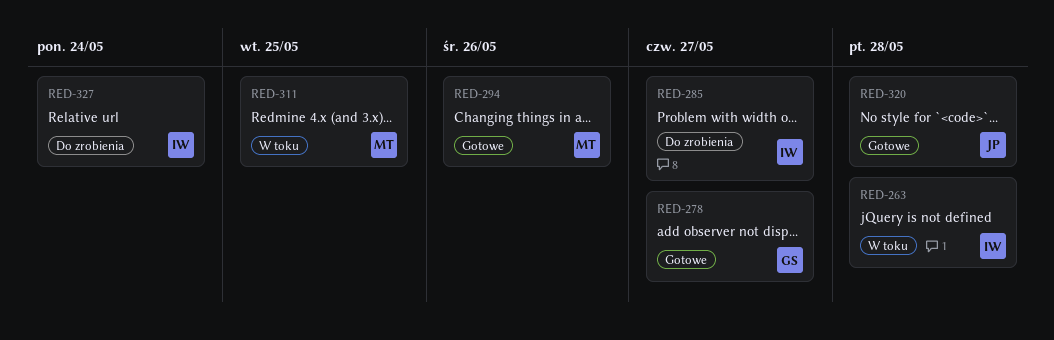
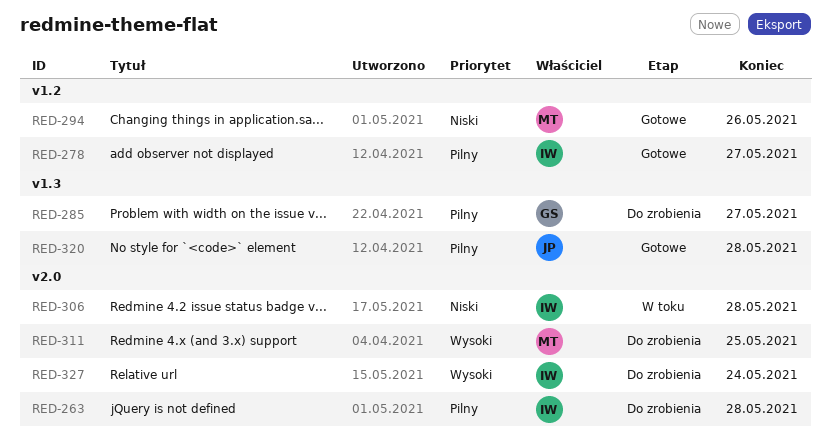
RED-263, status: W toku -> Do zrobienia
RED-278, owner: GS -> IW
RED-285, owner: IW -> GS
RED-306: none -> present
RED-311, status: W toku -> Do zrobienia

